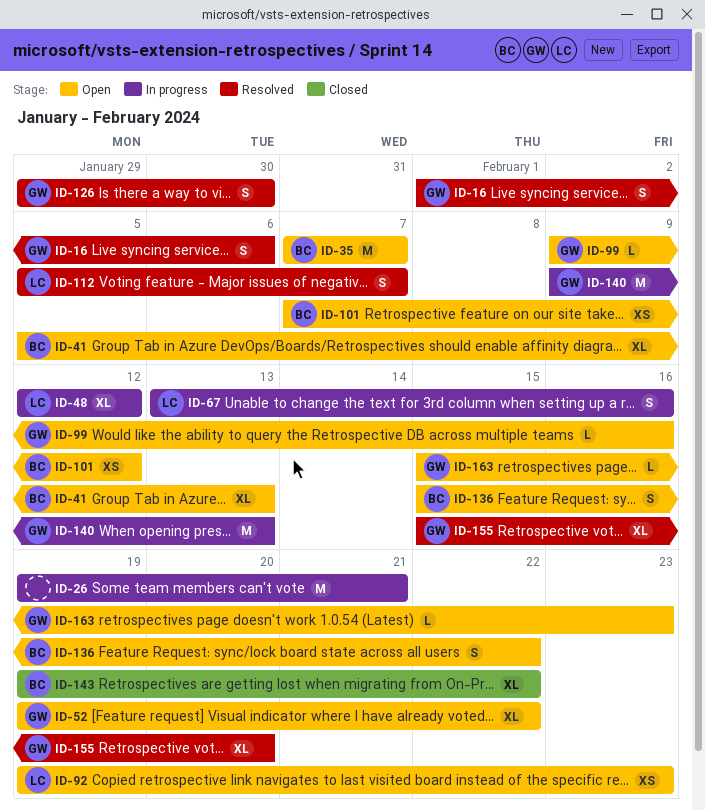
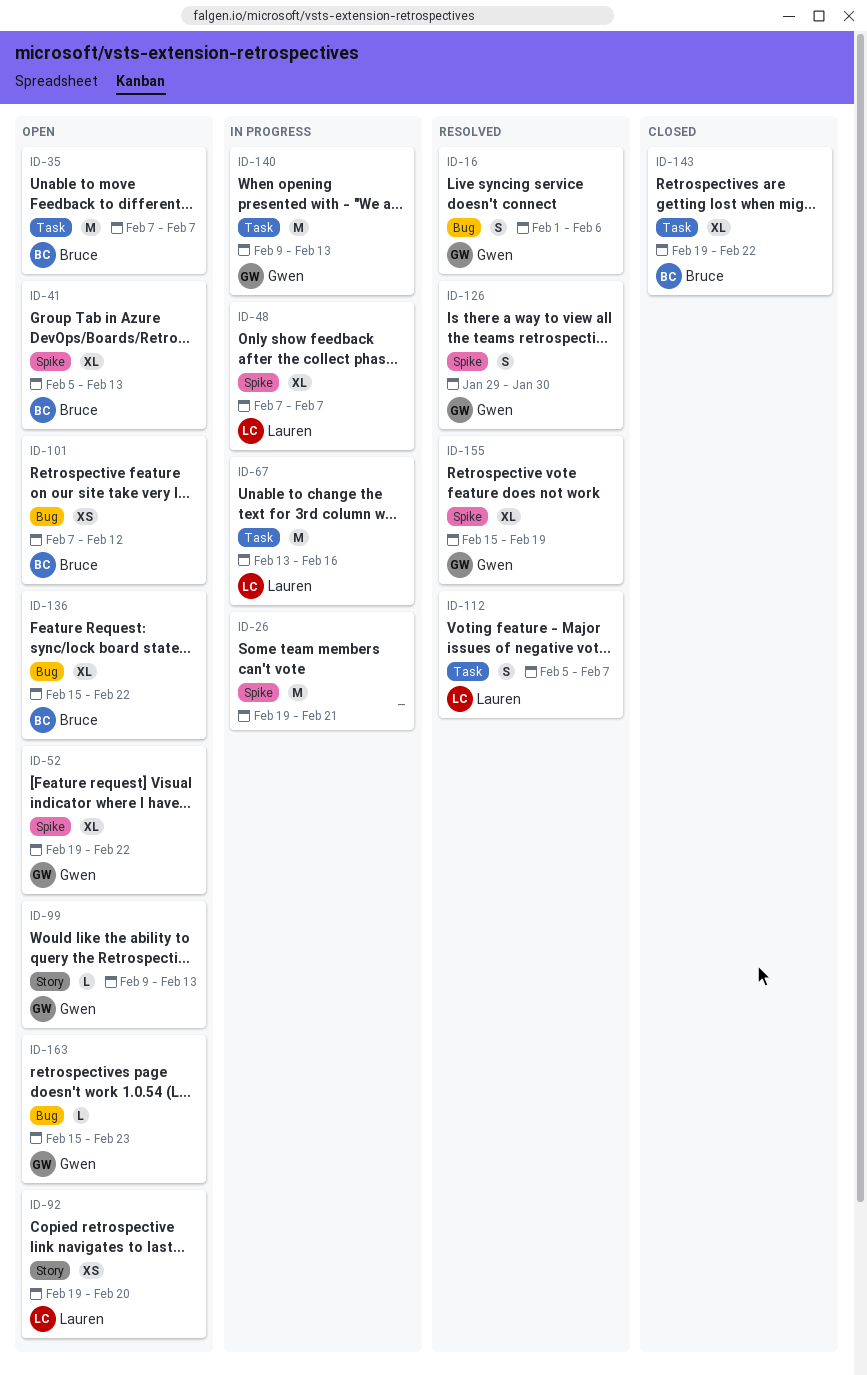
ID-48, start: Feb 12 -> Feb 7
ID-48, due: Feb 12 -> Feb 7
ID-67, estimate: S -> M
ID-92, due: Feb 23 -> Feb 20
ID-99, due: Feb 16 -> Feb 13
ID-136, estimate: S -> XL
ID-155, due: Feb 20 -> Feb 19

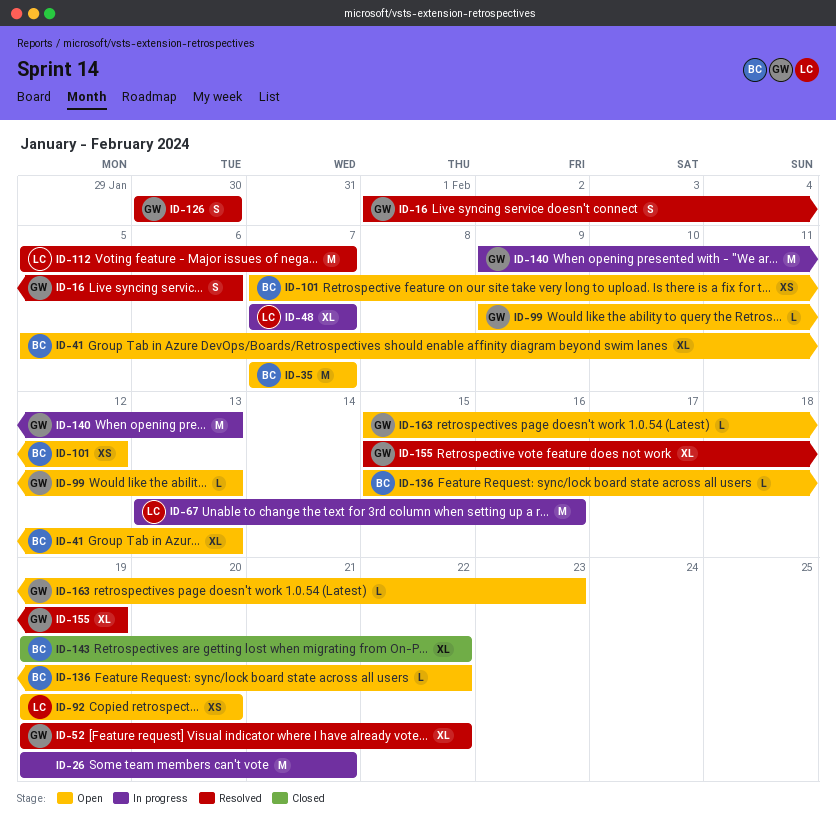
ID-52, status: Open -> Resolved
ID-112, estimate: S -> M
ID-126, start: Jan 29 -> Jan 30
ID-136, estimate: XL -> L

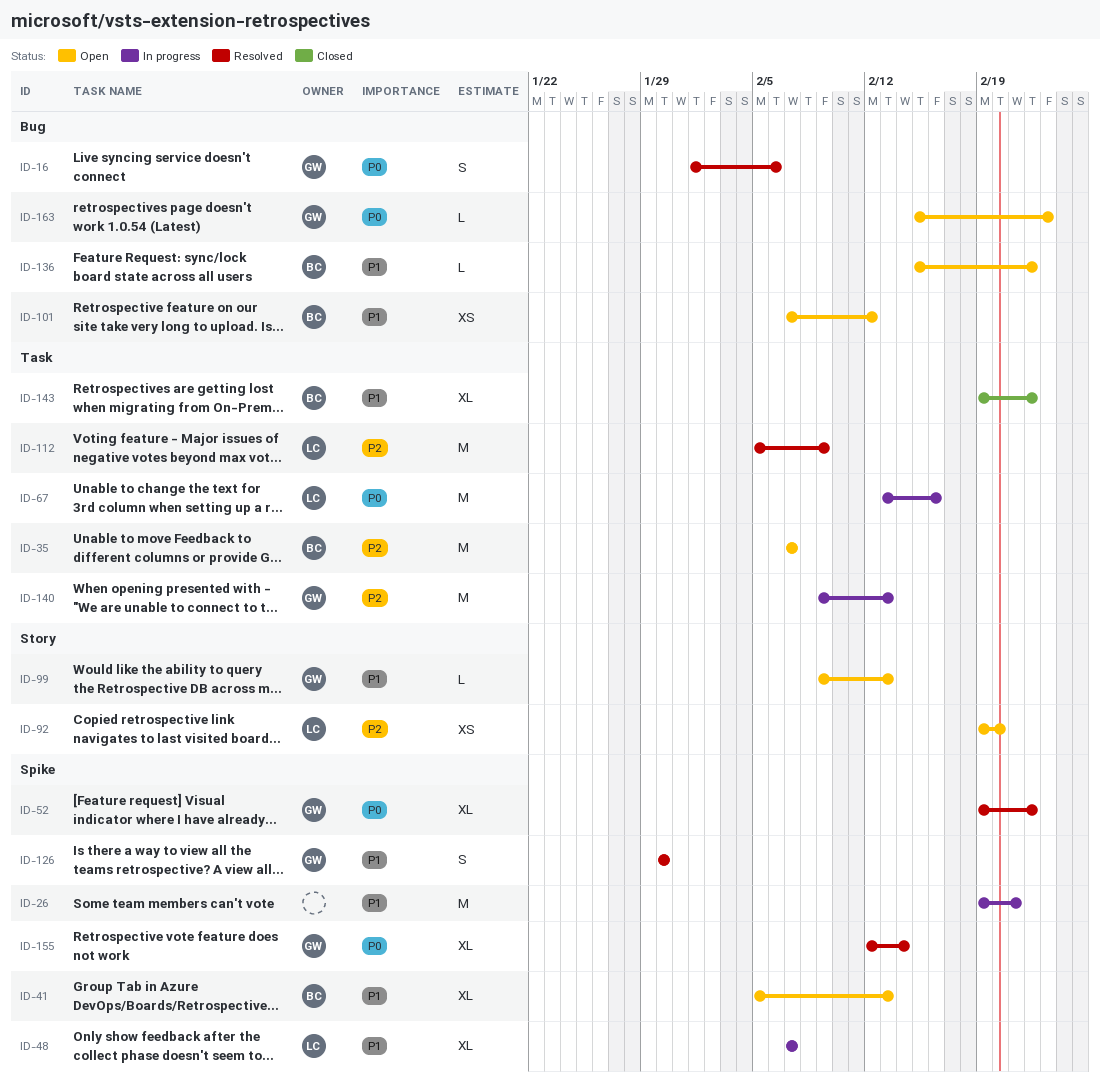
ID-112, due: Feb 7 -> Feb 9
ID-155, start: Feb 15 -> Feb 12
ID-155, due: Feb 19 -> Feb 14

